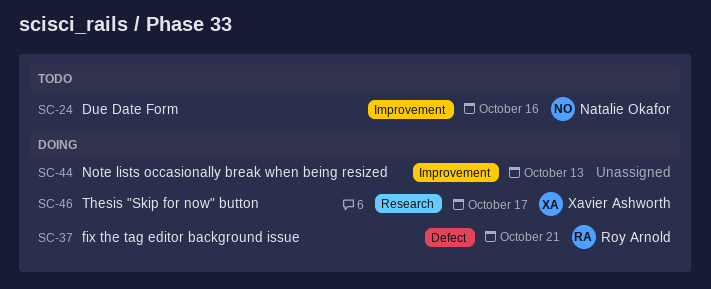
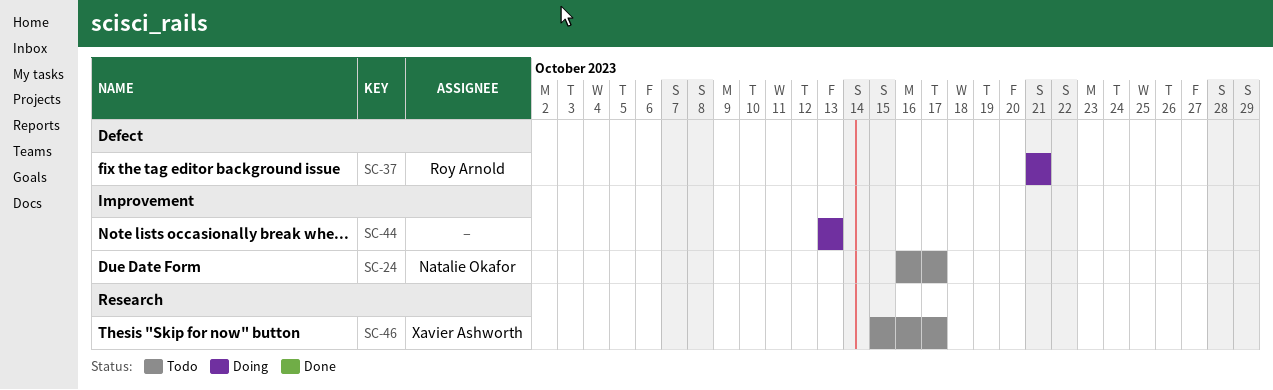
SC-24, due: Oct 16 -> Oct 17
SC-46, status: Doing -> Todo

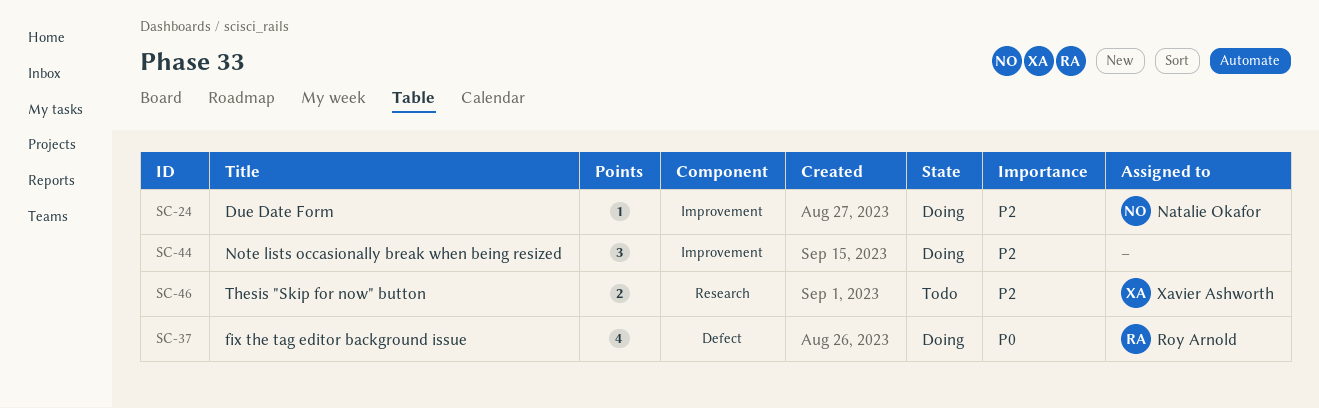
SC-24, status: Todo -> Doing

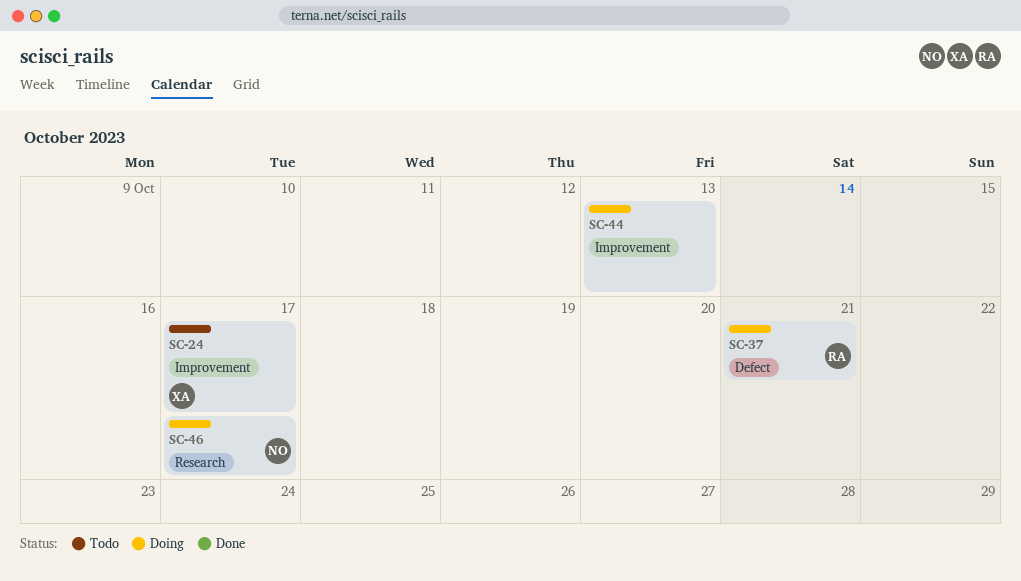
SC-24, status: Doing -> Todo
SC-24, owner: Natalie Okafor -> Xavier Ashworth
SC-46, status: Todo -> Doing
SC-46, owner: Xavier Ashworth -> Natalie Okafor

